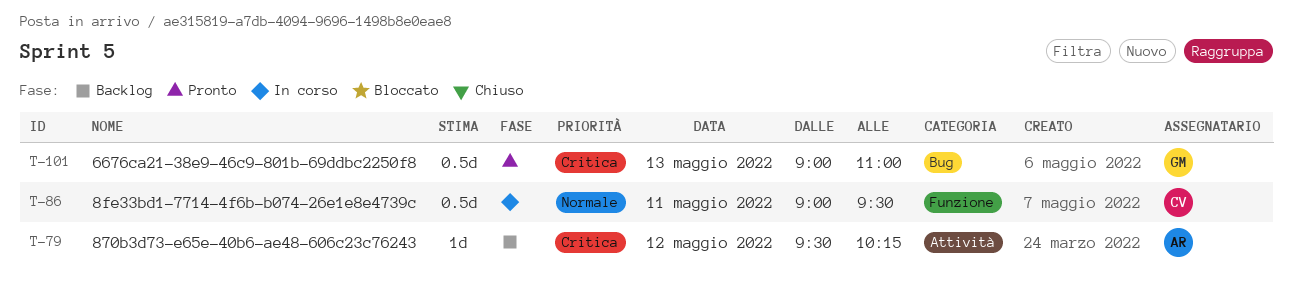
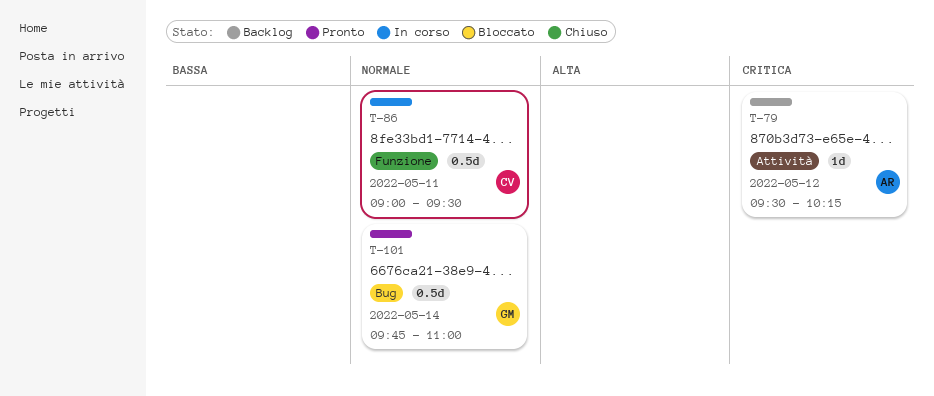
T-101, priority: Critica -> Normale
T-101, day: May 13 -> May 14
T-101, begins: 09:00 -> 09:45

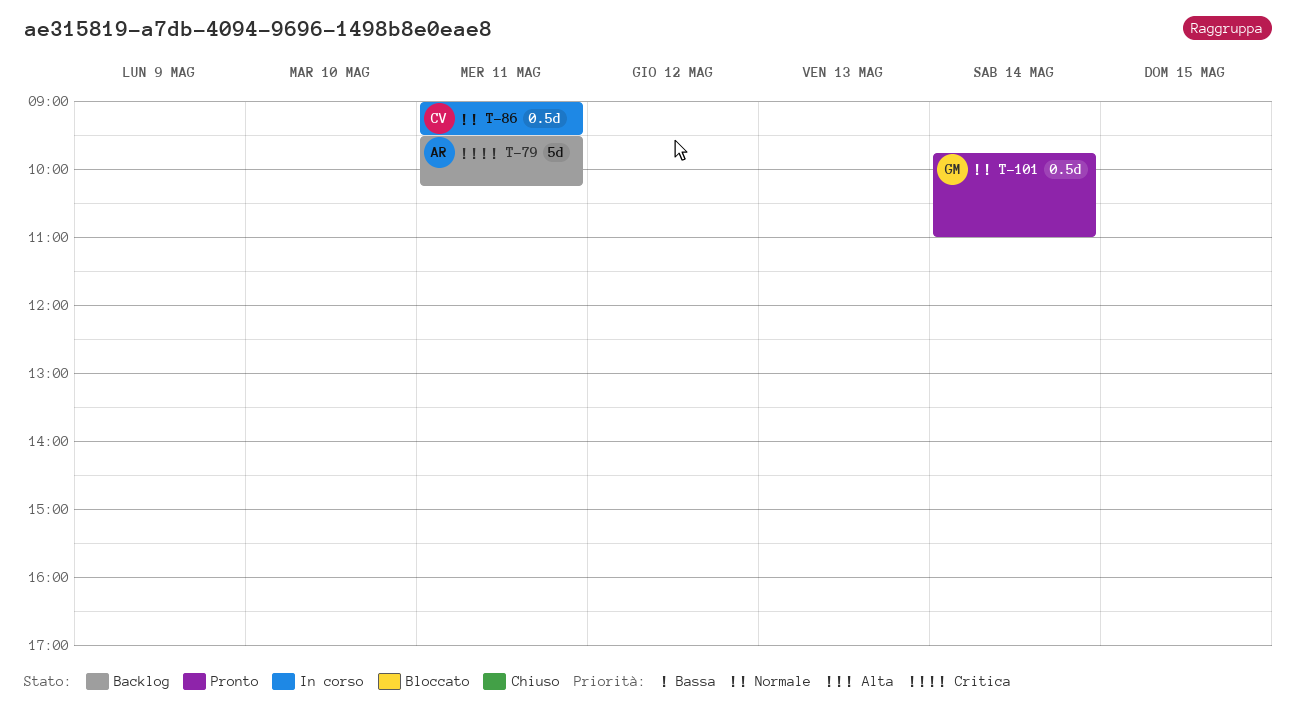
T-79, estimate: 1d -> 5d
T-79, day: May 12 -> May 11

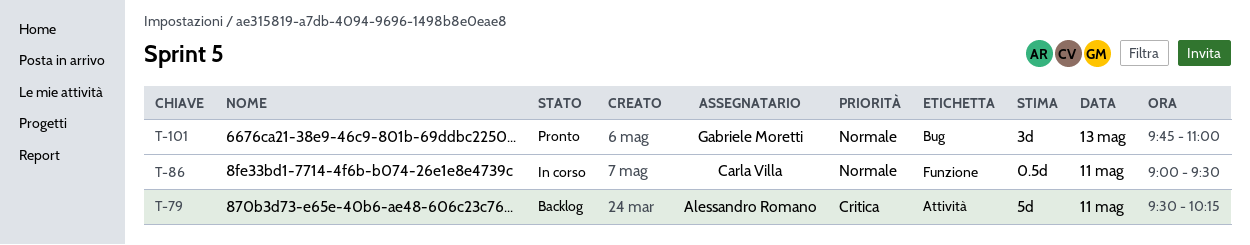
T-101, estimate: 0.5d -> 3d
T-101, day: May 14 -> May 13

